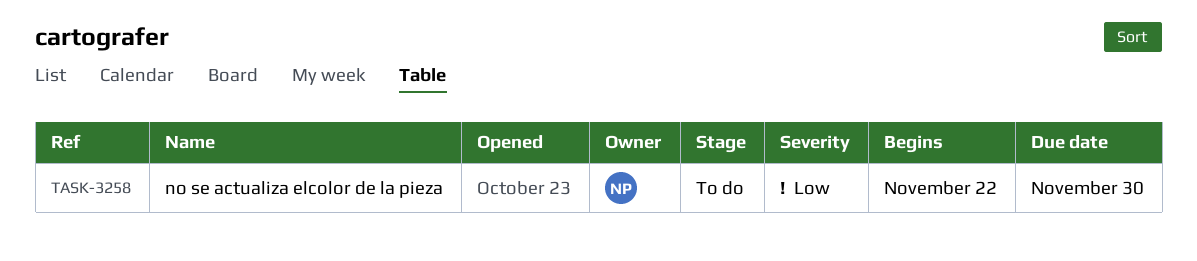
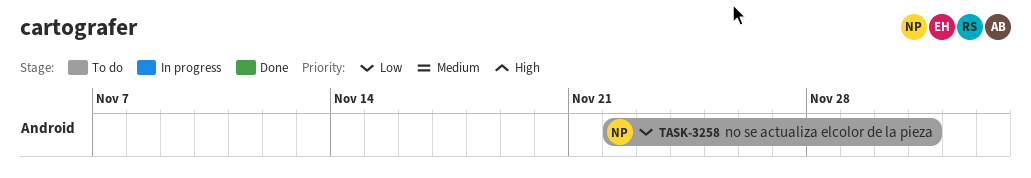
TASK-3258, due: Nov 30 -> Dec 1

